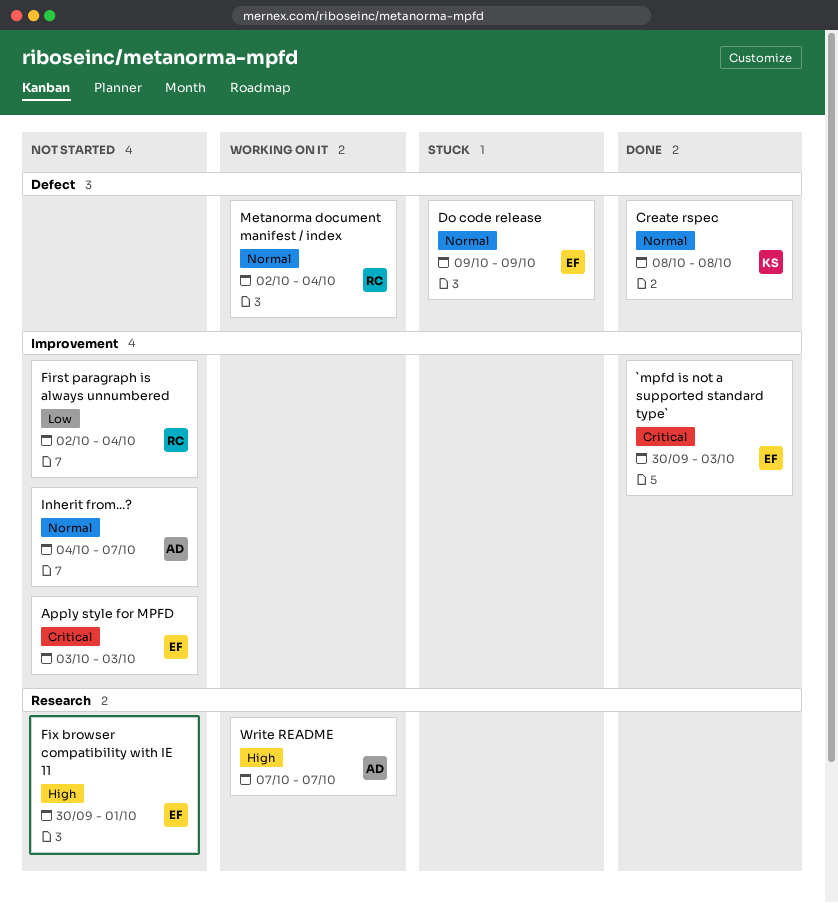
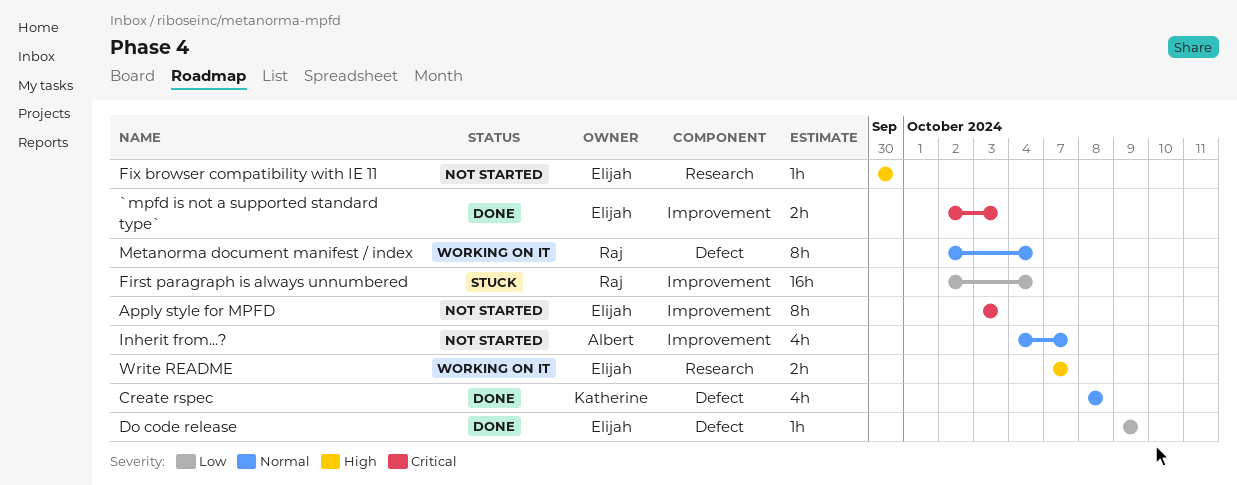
`mpfd is not a supported standard type`, start: Sep 30 -> Oct 2
Do code release, status: Stuck -> Done
Do code release, priority: Normal -> Low
First paragraph is always unnumbered, status: Not started -> Stuck
Fix browser compatibility with IE 11, due: Oct 1 -> Sep 30
Write README, owner: Albert -> Elijah

